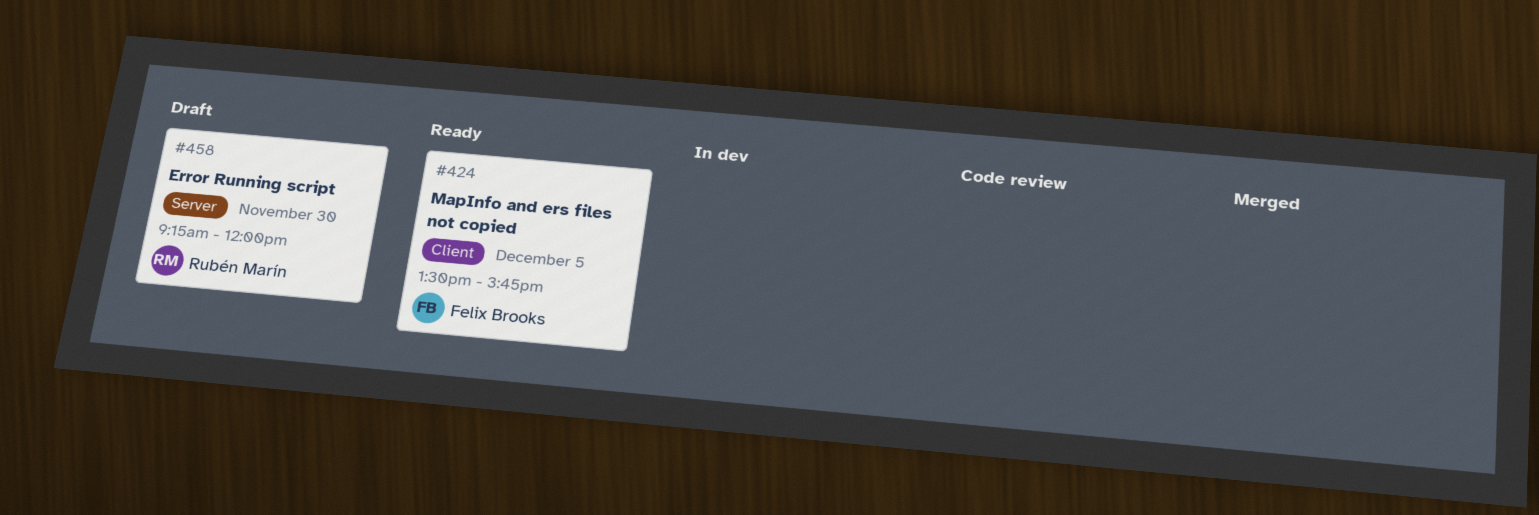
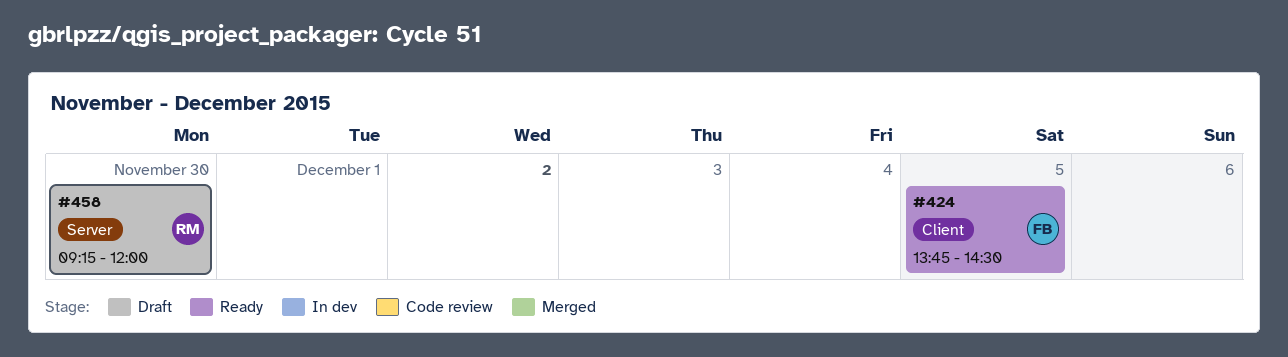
#424, begins: 13:30 -> 13:45
#424, ends: 15:45 -> 14:30

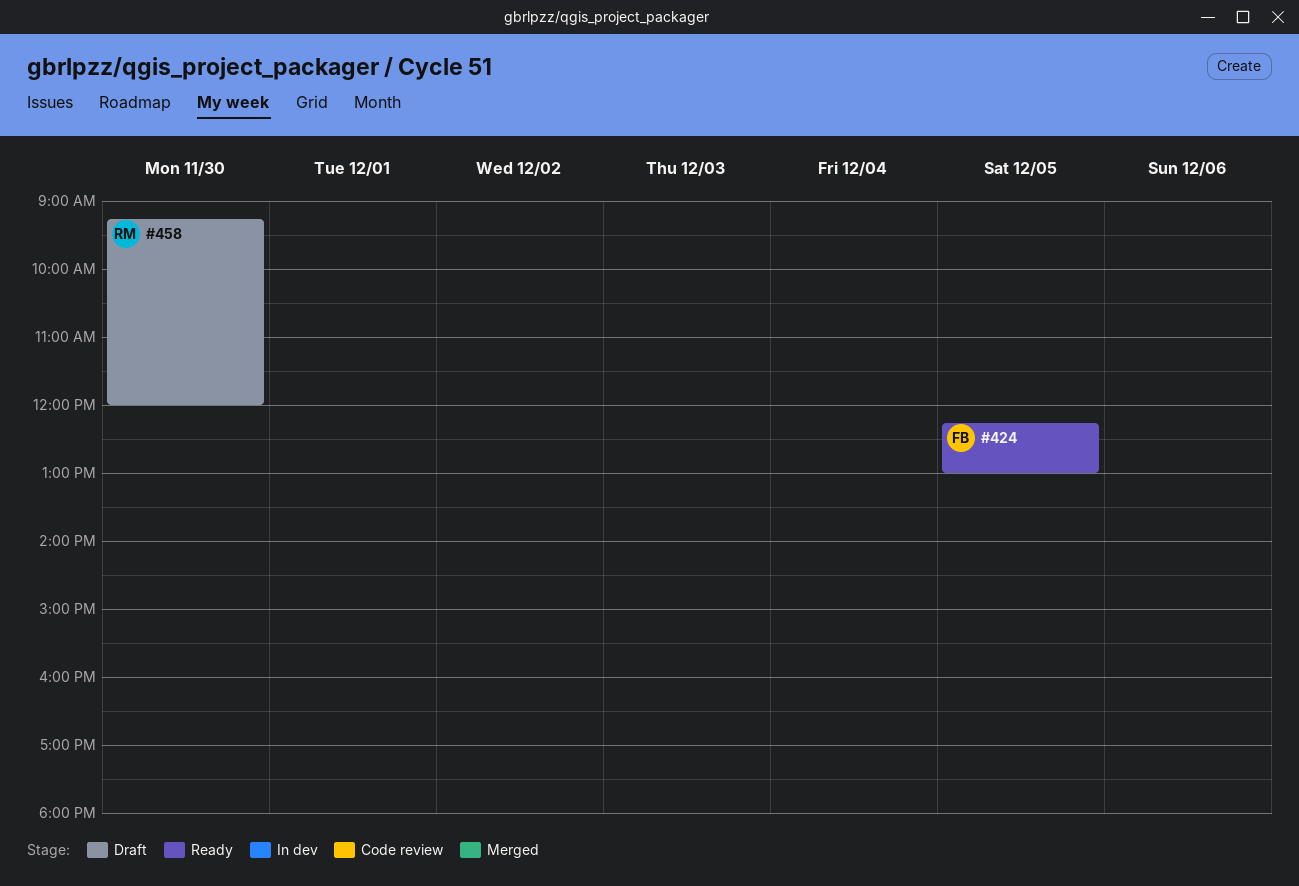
#424, begins: 13:45 -> 12:15
#424, ends: 14:30 -> 13:00

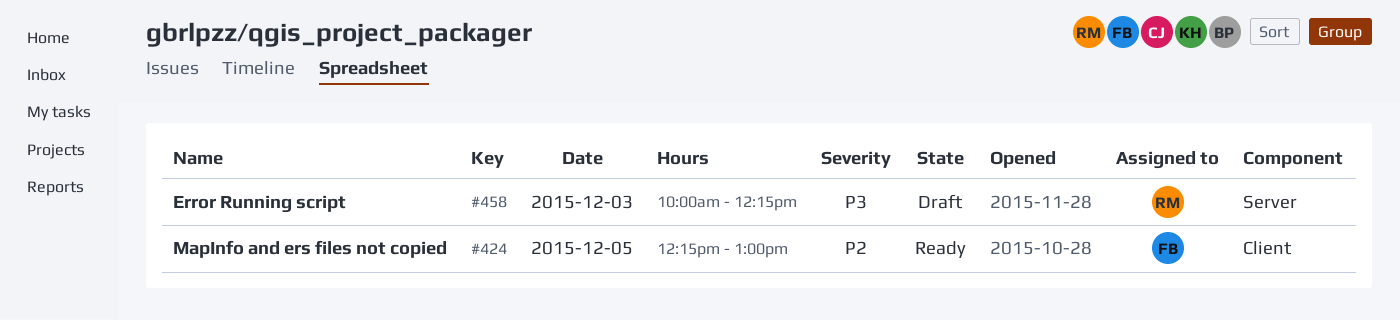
#458, day: Nov 30 -> Dec 3
#458, begins: 09:15 -> 10:00
#458, ends: 12:00 -> 12:15

